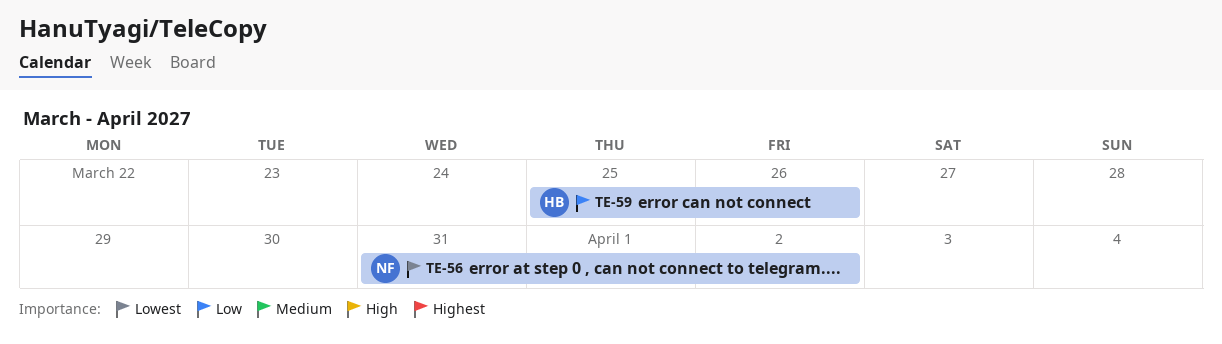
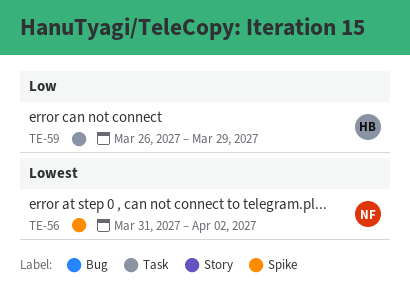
TE-59, start: Mar 25 -> Mar 26
TE-59, due: Mar 26 -> Mar 29

